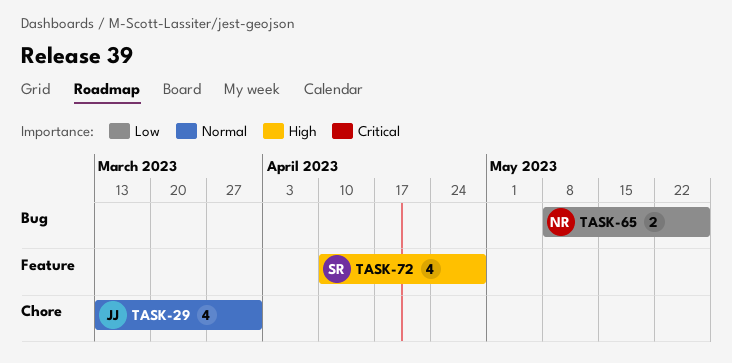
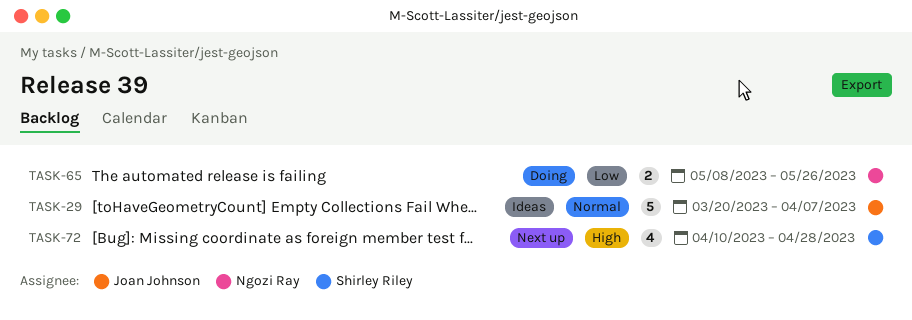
TASK-29, estimate: 4 -> 5
TASK-29, start: Mar 13 -> Mar 20
TASK-29, due: Mar 31 -> Apr 7

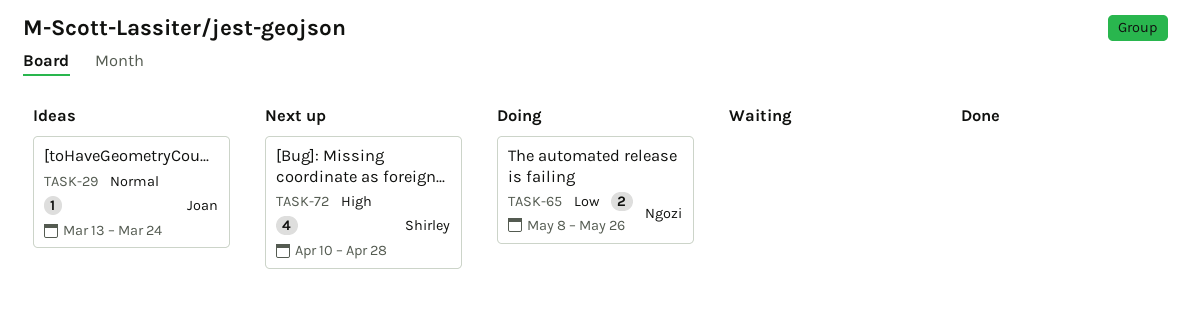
TASK-29, estimate: 5 -> 1
TASK-29, start: Mar 20 -> Mar 13
TASK-29, due: Apr 7 -> Mar 24

